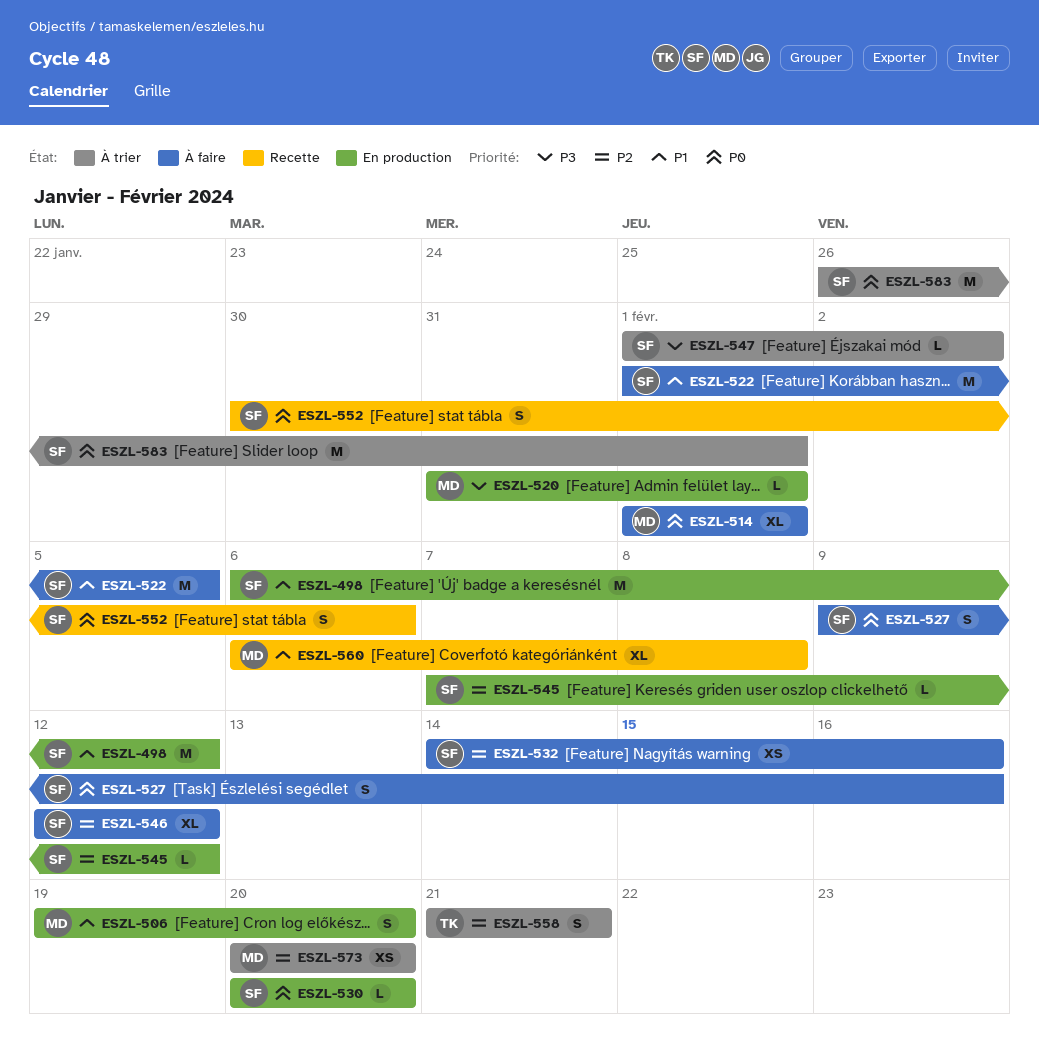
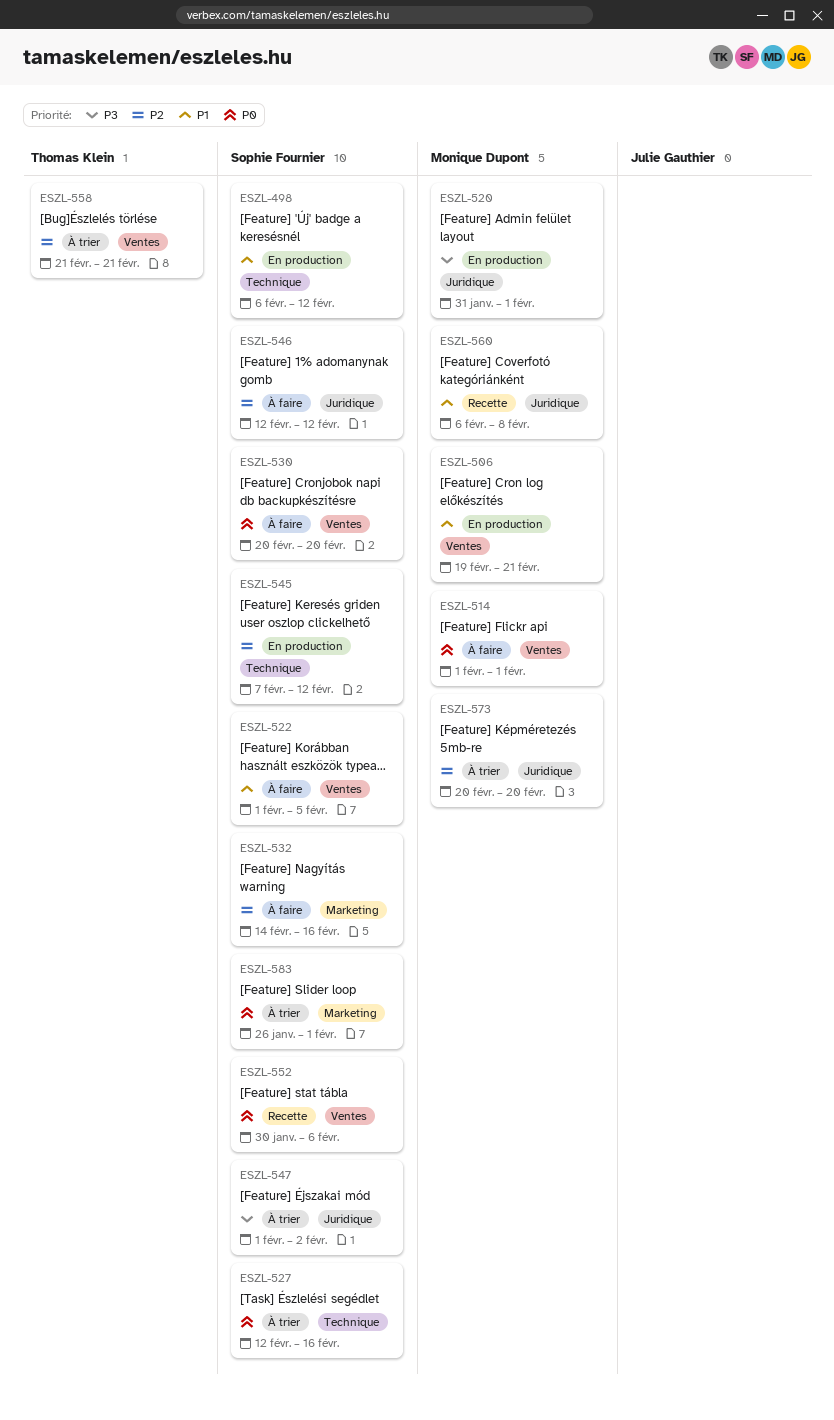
ESZL-506, due: Feb 20 -> Feb 21
ESZL-527, status: À faire -> À trier
ESZL-527, start: Feb 9 -> Feb 12
ESZL-530, status: En production -> À faire

